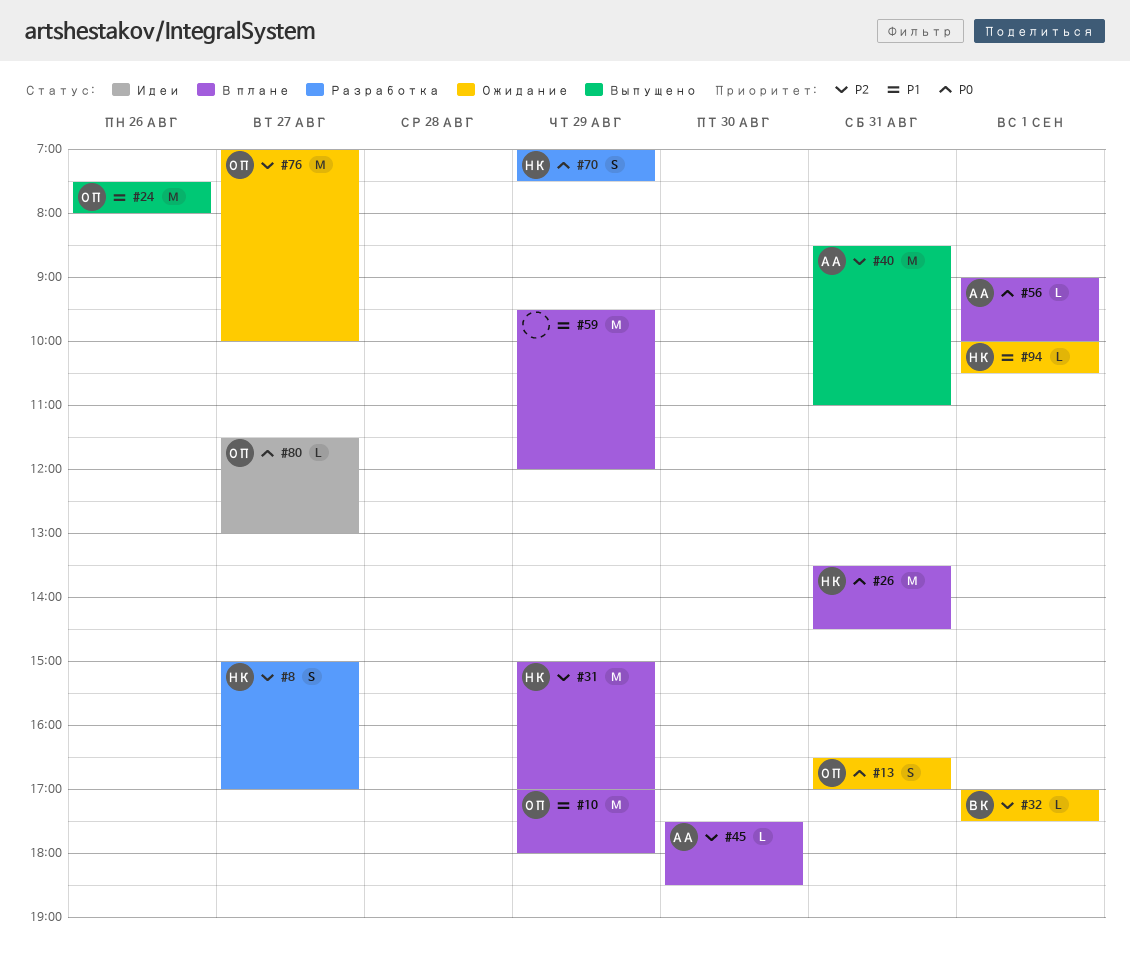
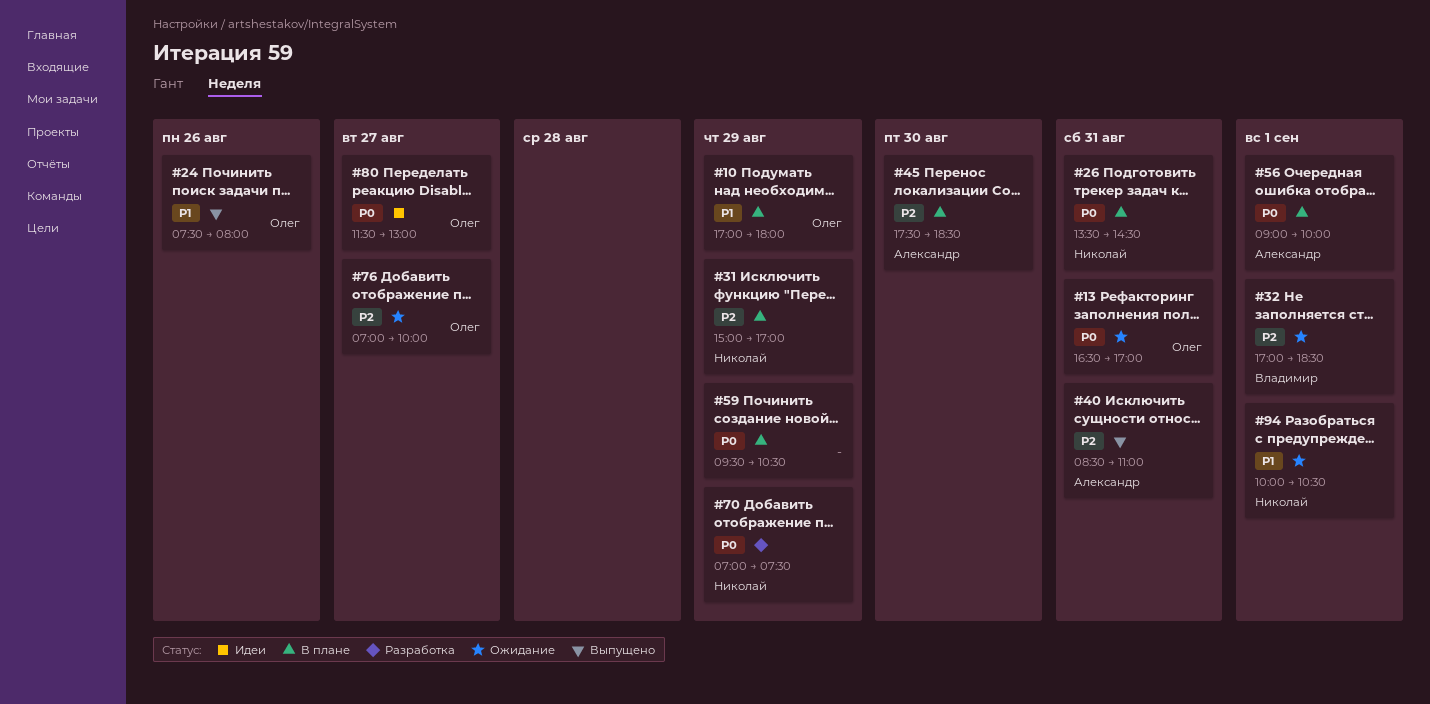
#8: present -> none
#32, ends: 17:30 -> 18:30
#59, priority: P1 -> P0
#59, ends: 12:00 -> 10:30

